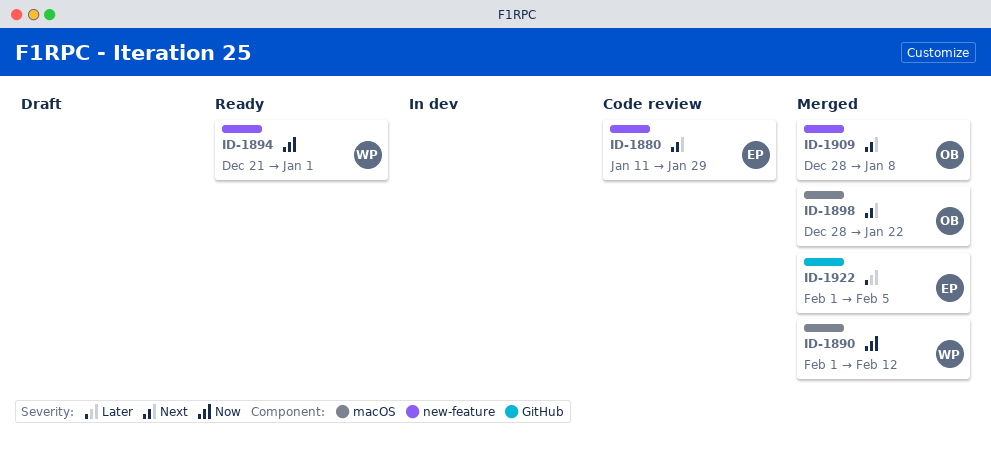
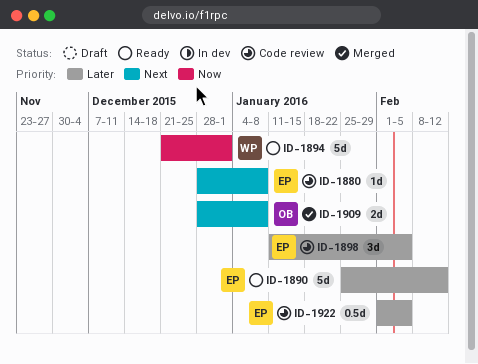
ID-1880, start: Jan 11 -> Dec 28
ID-1880, due: Jan 29 -> Jan 8
ID-1890, status: Merged -> Ready
ID-1890, owner: WP -> EP
ID-1890, priority: Now -> Later
ID-1890, start: Feb 1 -> Jan 25
ID-1898, status: Merged -> Code review
ID-1898, owner: OB -> EP
ID-1898, priority: Next -> Later
ID-1898, start: Dec 28 -> Jan 11
ID-1898, due: Jan 22 -> Feb 5
ID-1922, status: Merged -> Code review

